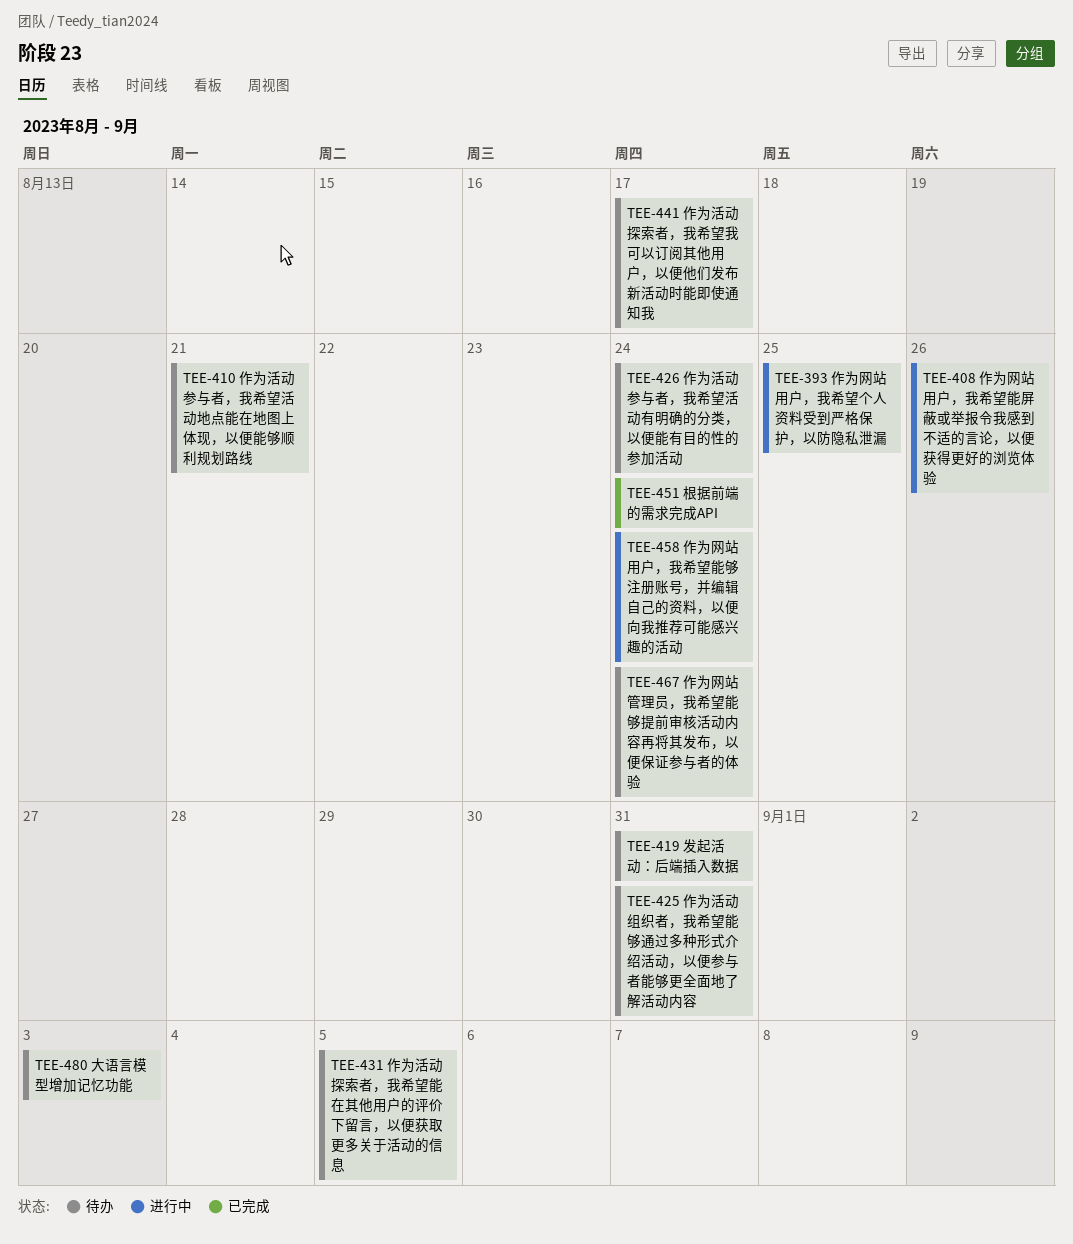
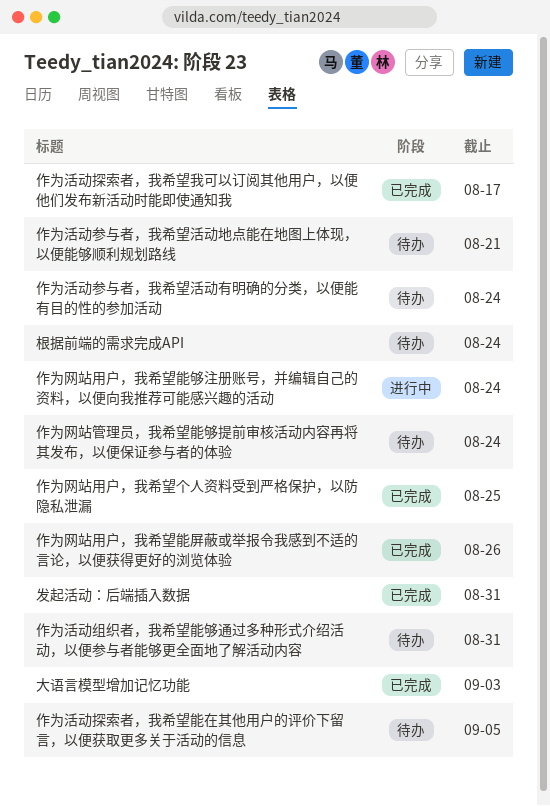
作为活动探索者，我希望我可以订阅其他用户，以便他们发布新活动时能即使通知我, status: 待办 -> 已完成
作为网站用户，我希望个人资料受到严格保护，以防隐私泄漏, status: 进行中 -> 已完成
作为网站用户，我希望能屏蔽或举报令我感到不适的言论，以便获得更好的浏览体验, status: 进行中 -> 已完成
发起活动：后端插入数据, status: 待办 -> 已完成
大语言模型增加记忆功能, status: 待办 -> 已完成
根据前端的需求完成API, status: 已完成 -> 待办

